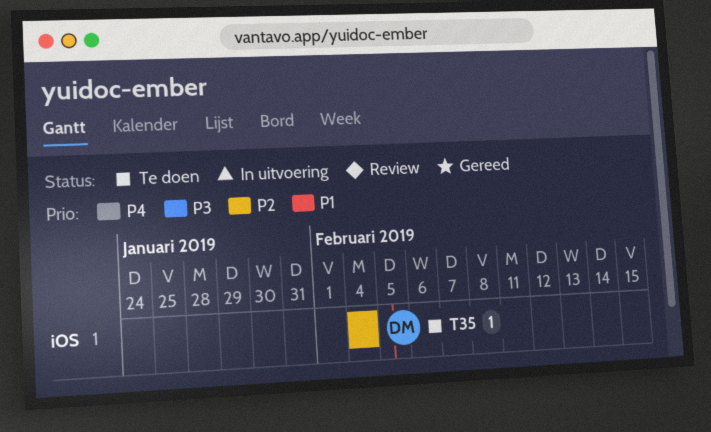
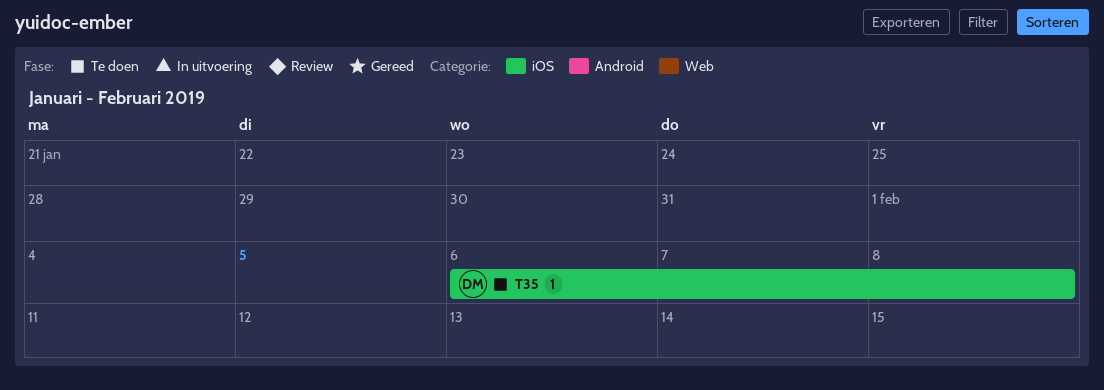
T35, start: Feb 4 -> Feb 6
T35, due: Feb 4 -> Feb 8

